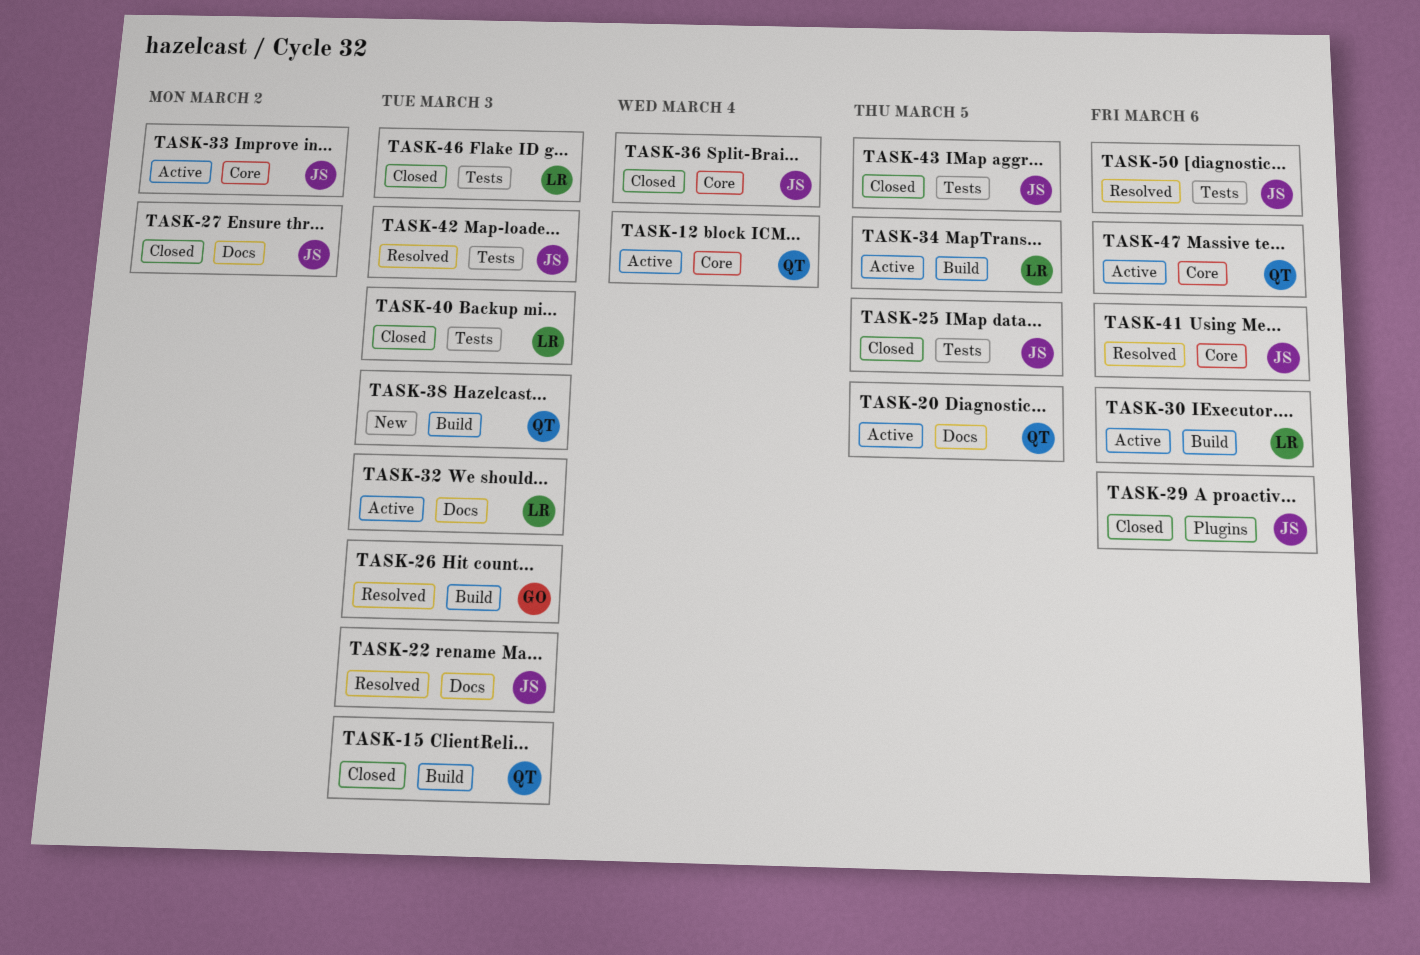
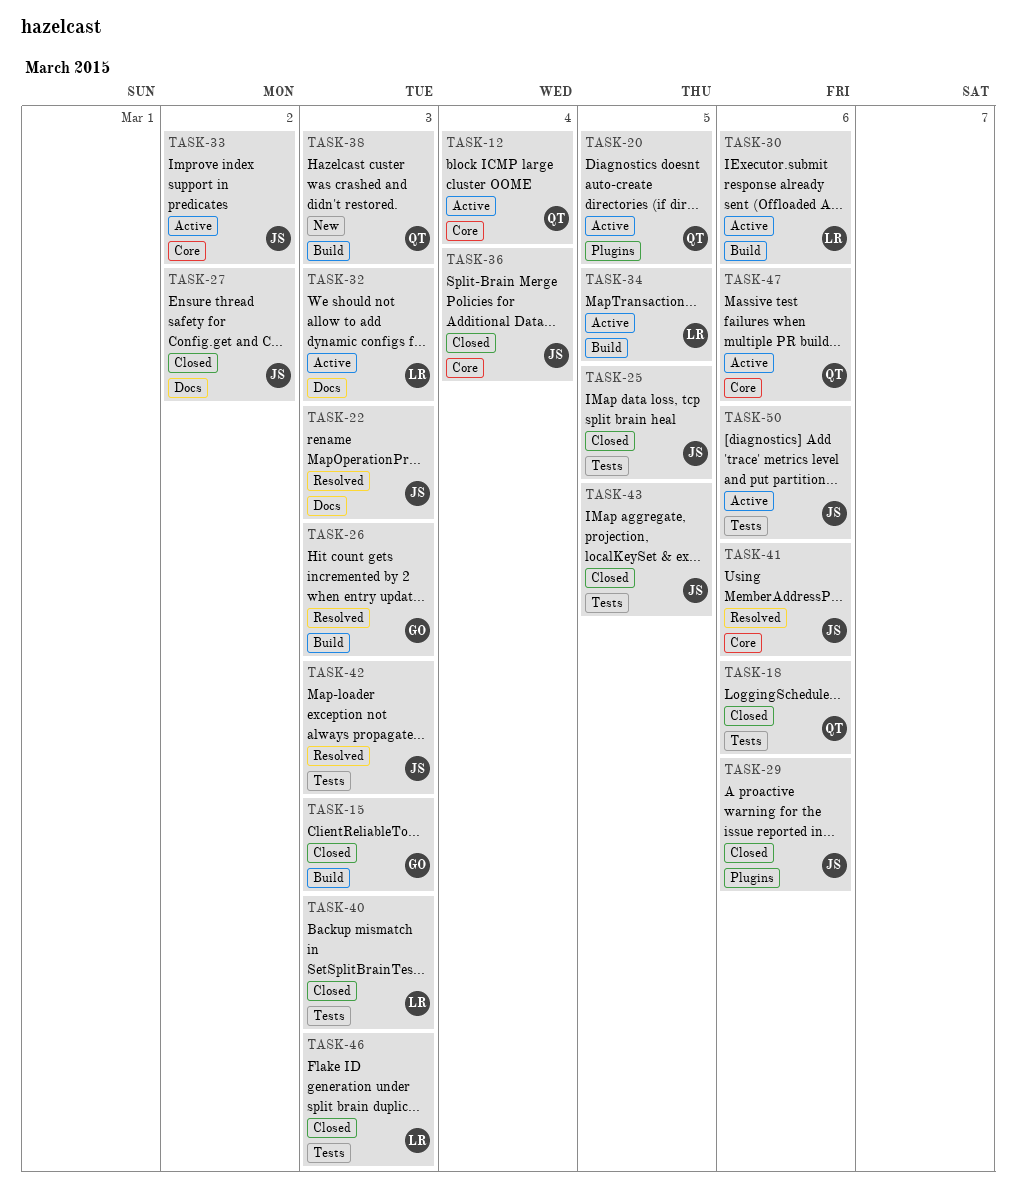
TASK-15, owner: QT -> GO
TASK-18: none -> present
TASK-20, label: Docs -> Plugins
TASK-50, status: Resolved -> Active

